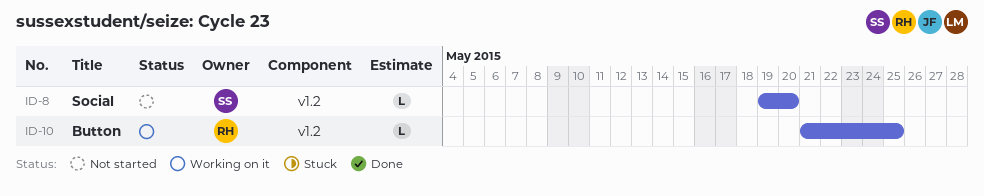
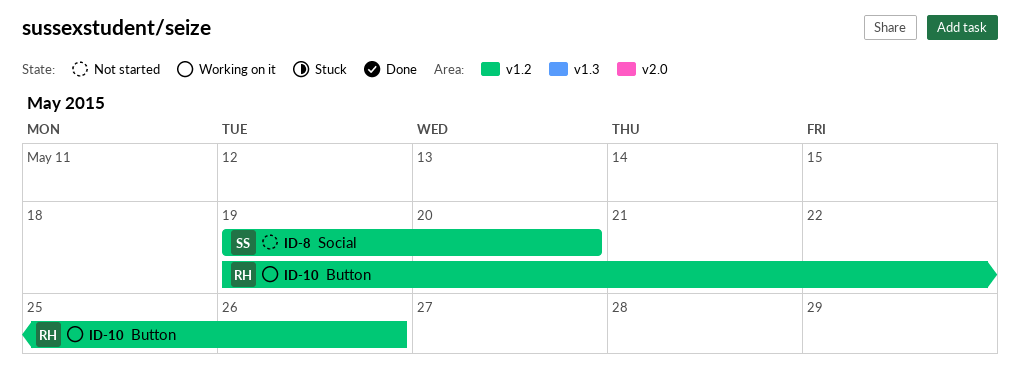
ID-10, start: May 21 -> May 19
ID-10, due: May 25 -> May 26

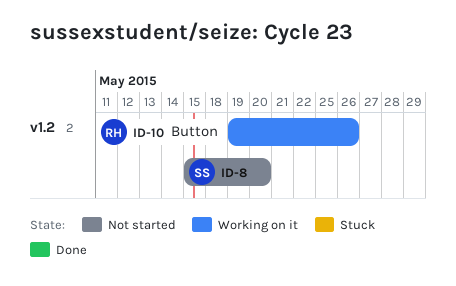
ID-8, start: May 19 -> May 15

